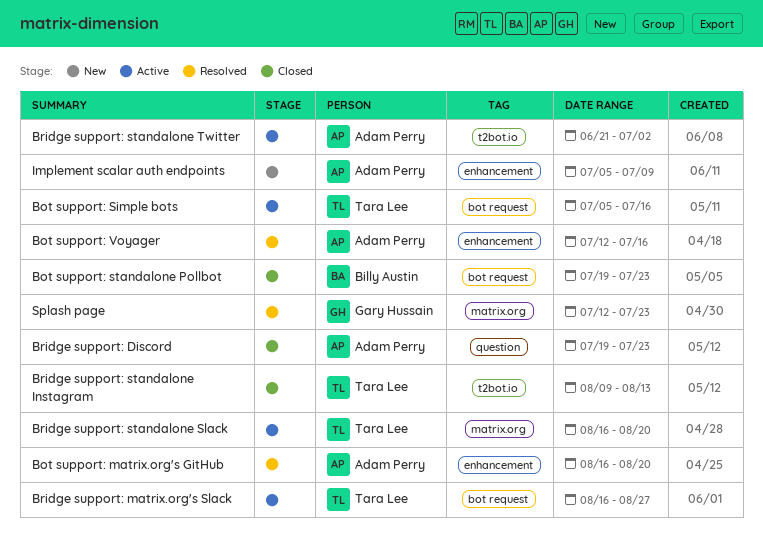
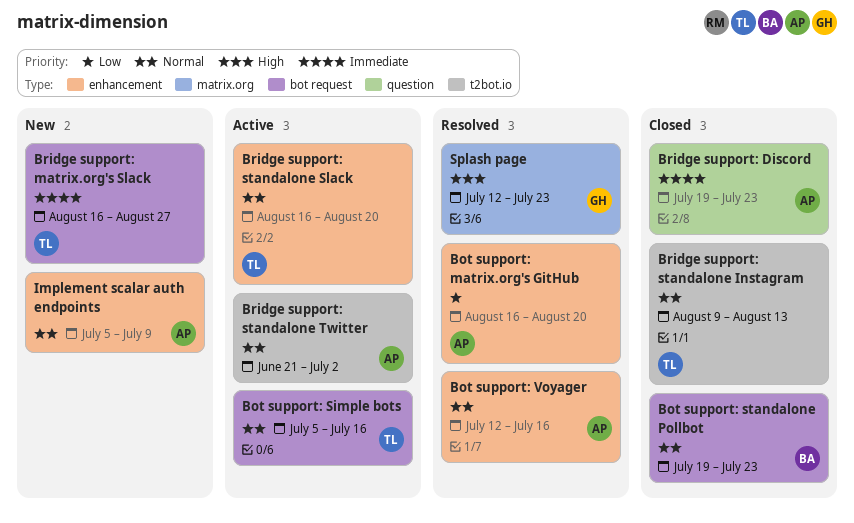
Bridge support: matrix.org's Slack, status: Active -> New
Bridge support: standalone Slack, label: matrix.org -> enhancement

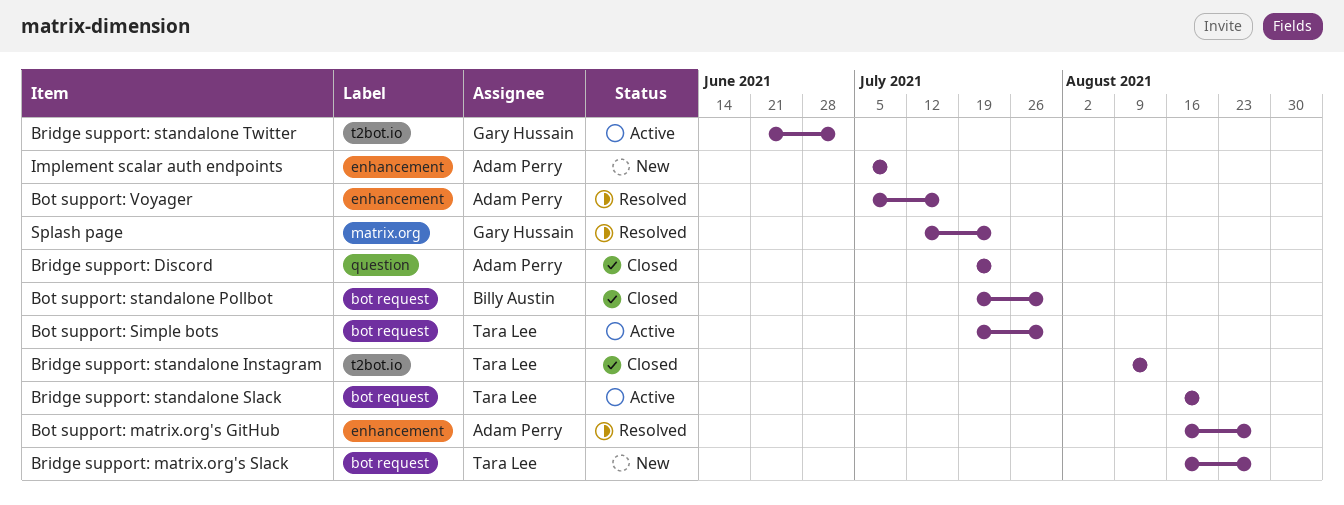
Bot support: matrix.org's GitHub, due: Aug 20 -> Aug 27
Bot support: Simple bots, start: Jul 5 -> Jul 19
Bot support: Simple bots, due: Jul 16 -> Jul 30
Bot support: standalone Pollbot, due: Jul 23 -> Jul 30
Bot support: Voyager, start: Jul 12 -> Jul 5
Bridge support: standalone Slack, label: enhancement -> bot request
Bridge support: standalone Twitter, owner: Adam Perry -> Gary Hussain

